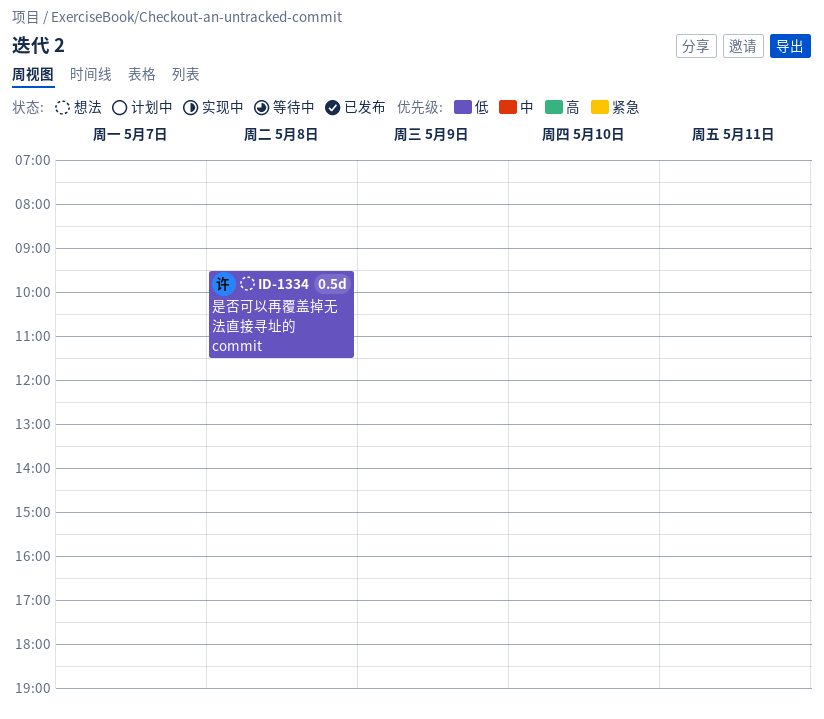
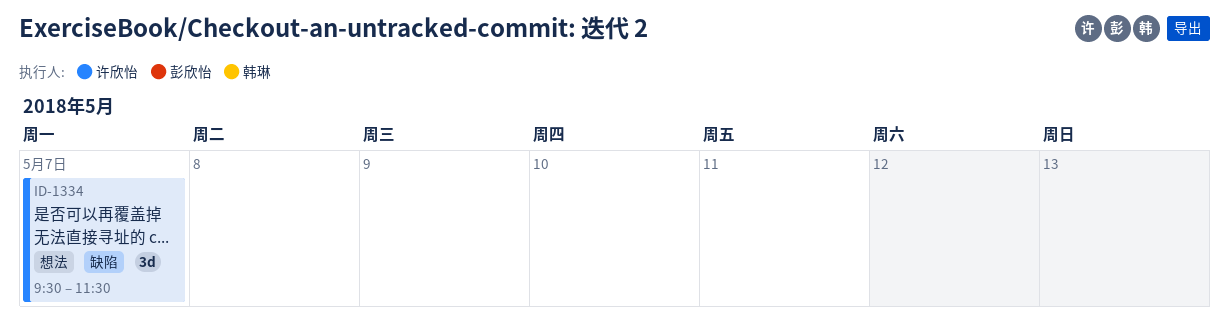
ID-1334, estimate: 0.5d -> 3d
ID-1334, day: May 8 -> May 7

